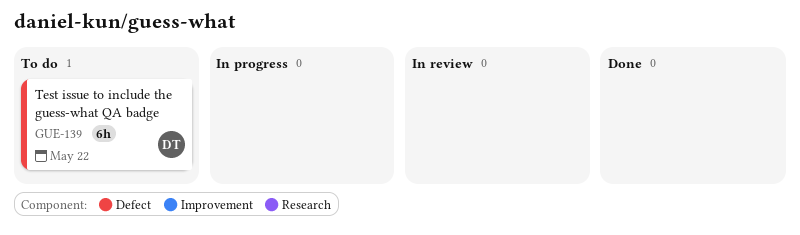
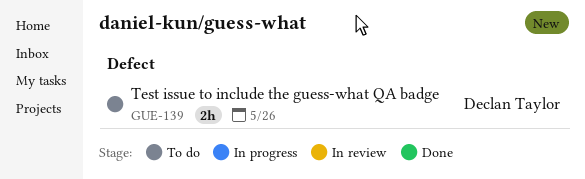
GUE-139, estimate: 6h -> 2h
GUE-139, due: May 22 -> May 26

